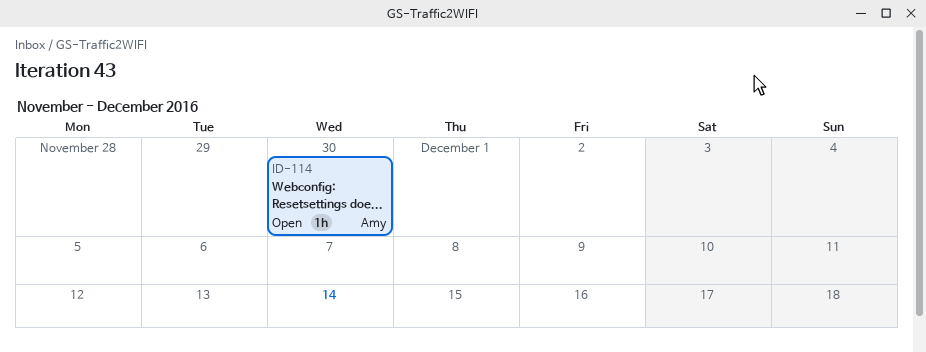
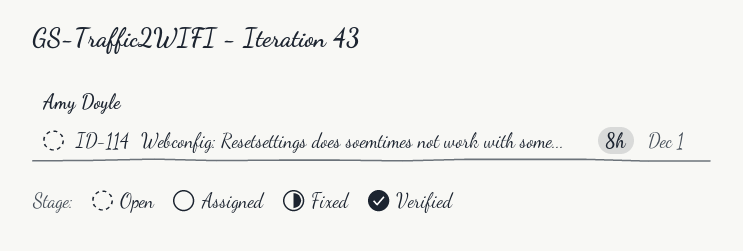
ID-114, estimate: 1h -> 8h
ID-114, due: Nov 30 -> Dec 1

